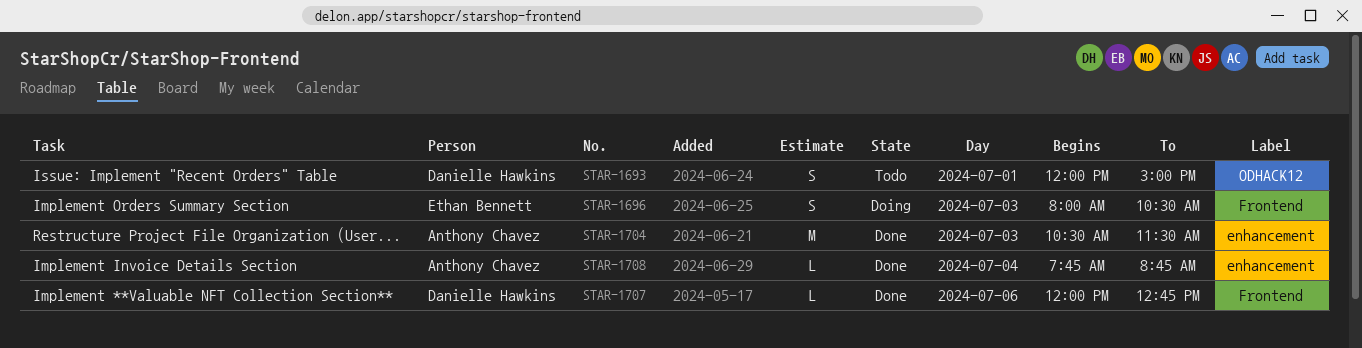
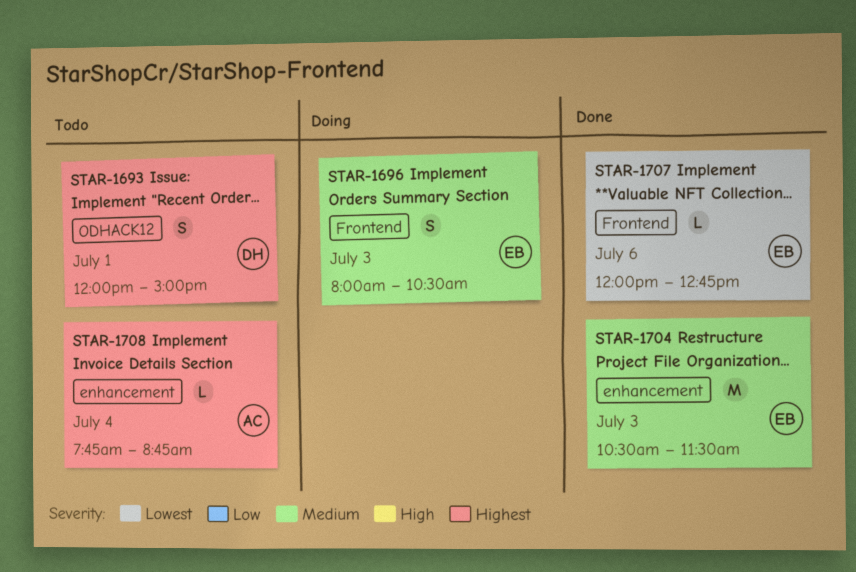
STAR-1704, owner: Anthony Chavez -> Ethan Bennett
STAR-1707, owner: Danielle Hawkins -> Ethan Bennett
STAR-1708, status: Done -> Todo

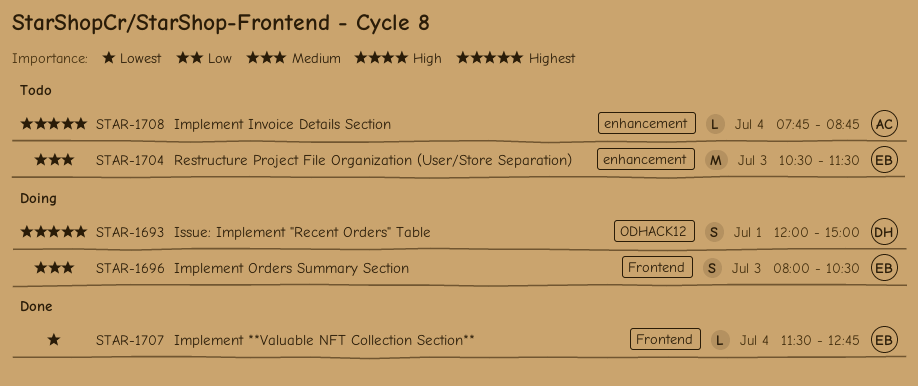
STAR-1693, status: Todo -> Doing
STAR-1704, status: Done -> Todo
STAR-1707, day: Jul 6 -> Jul 4
STAR-1707, begins: 12:00 -> 11:30

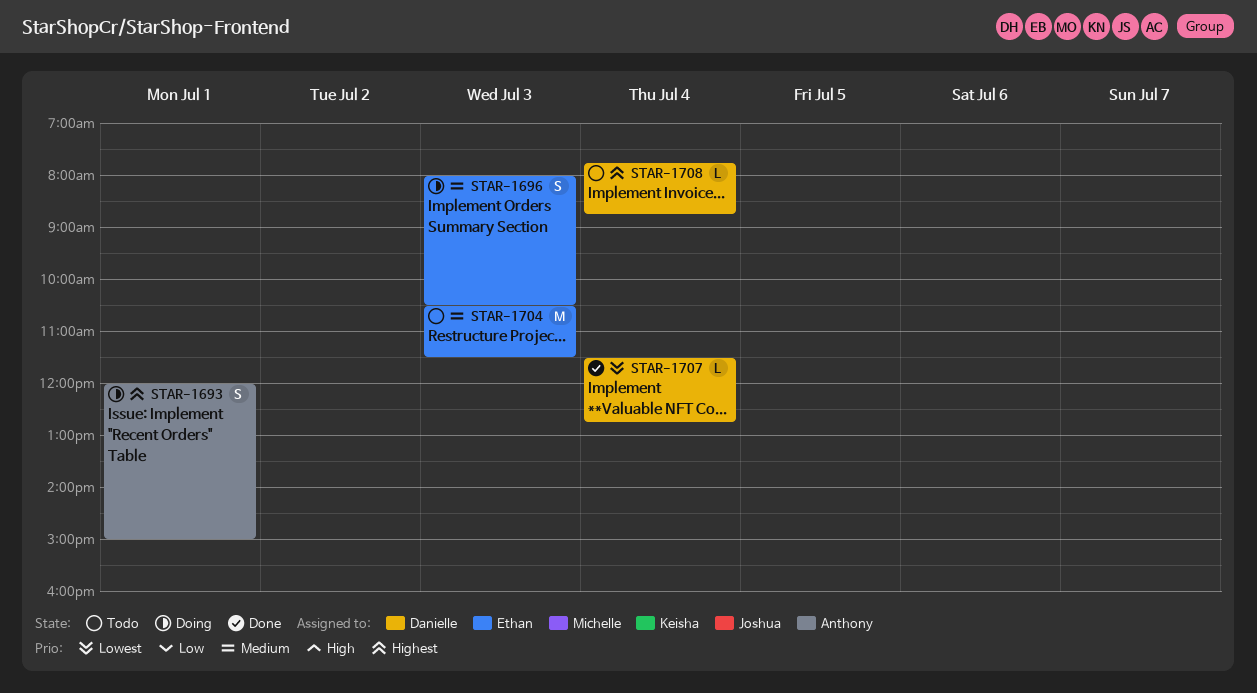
STAR-1693, owner: Danielle -> Anthony
STAR-1707, owner: Ethan -> Danielle
STAR-1708, owner: Anthony -> Danielle

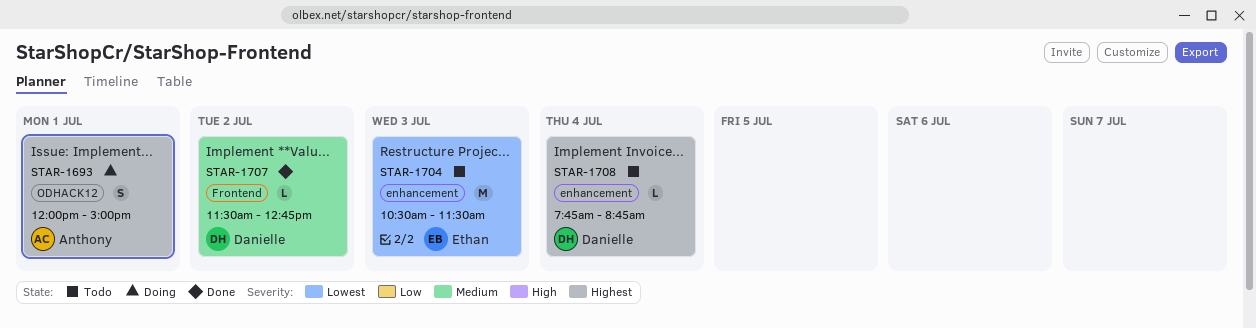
STAR-1696: present -> none
STAR-1704, priority: Medium -> Lowest
STAR-1707, priority: Lowest -> Medium
STAR-1707, day: Jul 4 -> Jul 2

